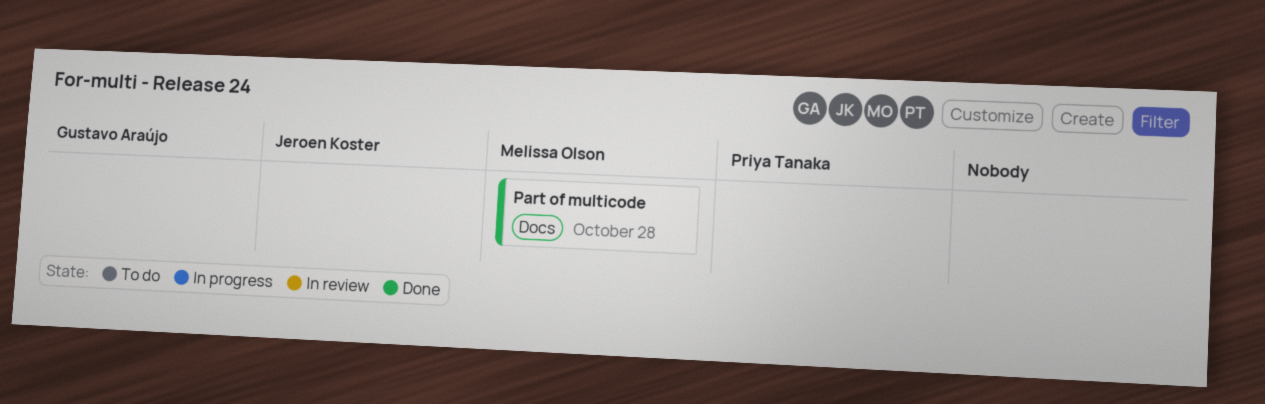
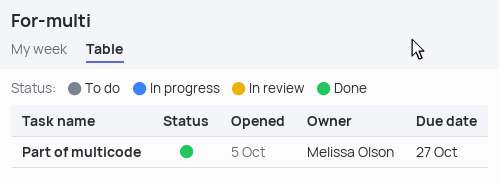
Part of multicode, due: Oct 28 -> Oct 27

